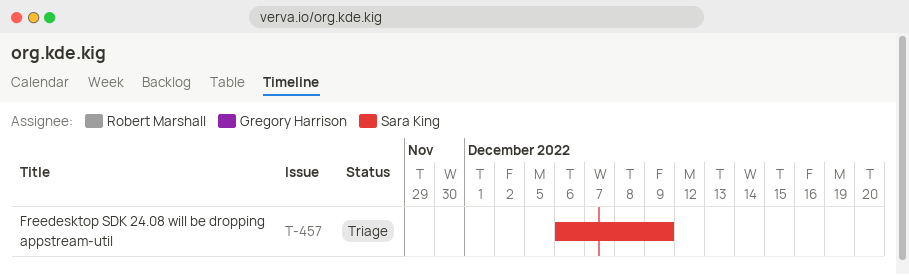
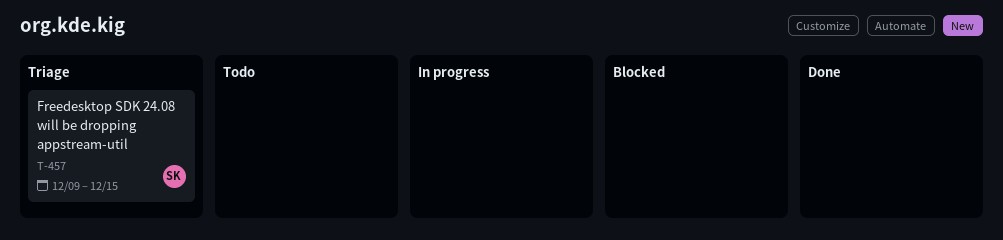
T-457, start: Dec 6 -> Dec 9
T-457, due: Dec 9 -> Dec 15

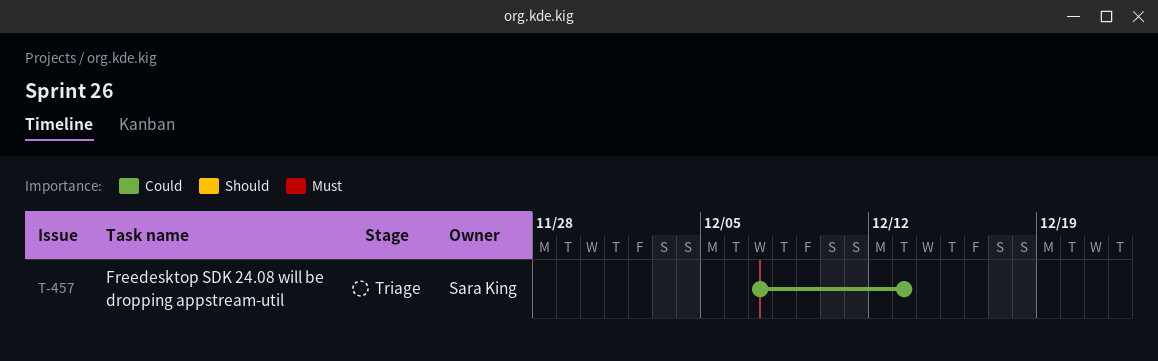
T-457, start: Dec 9 -> Dec 7
T-457, due: Dec 15 -> Dec 13

